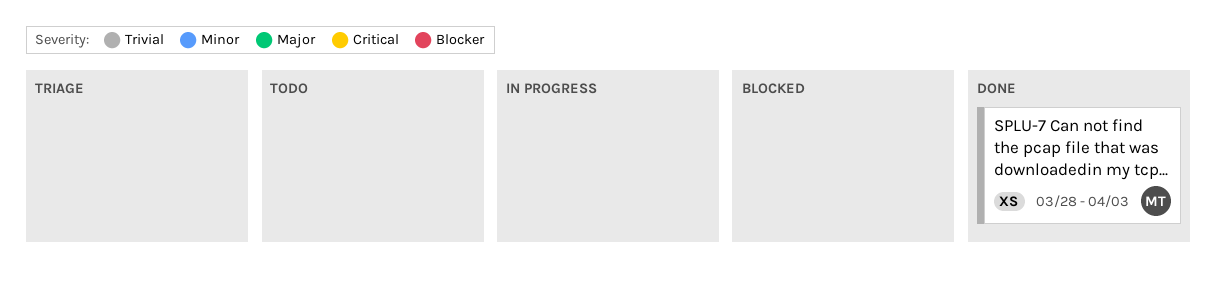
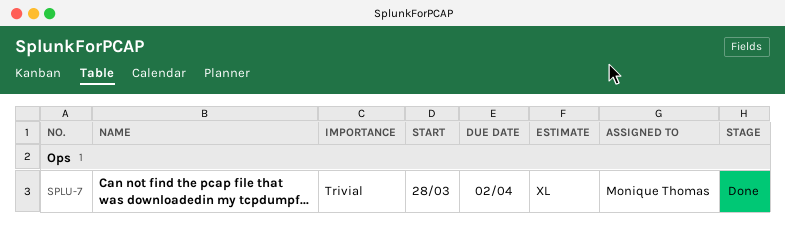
SPLU-7, estimate: XS -> XL
SPLU-7, due: Apr 3 -> Apr 2

